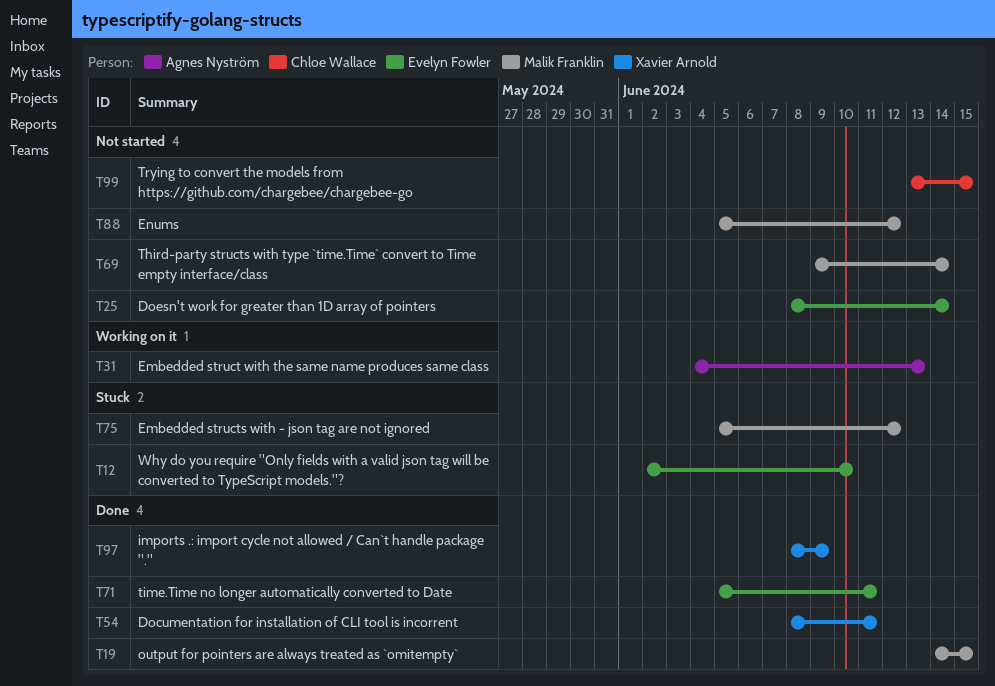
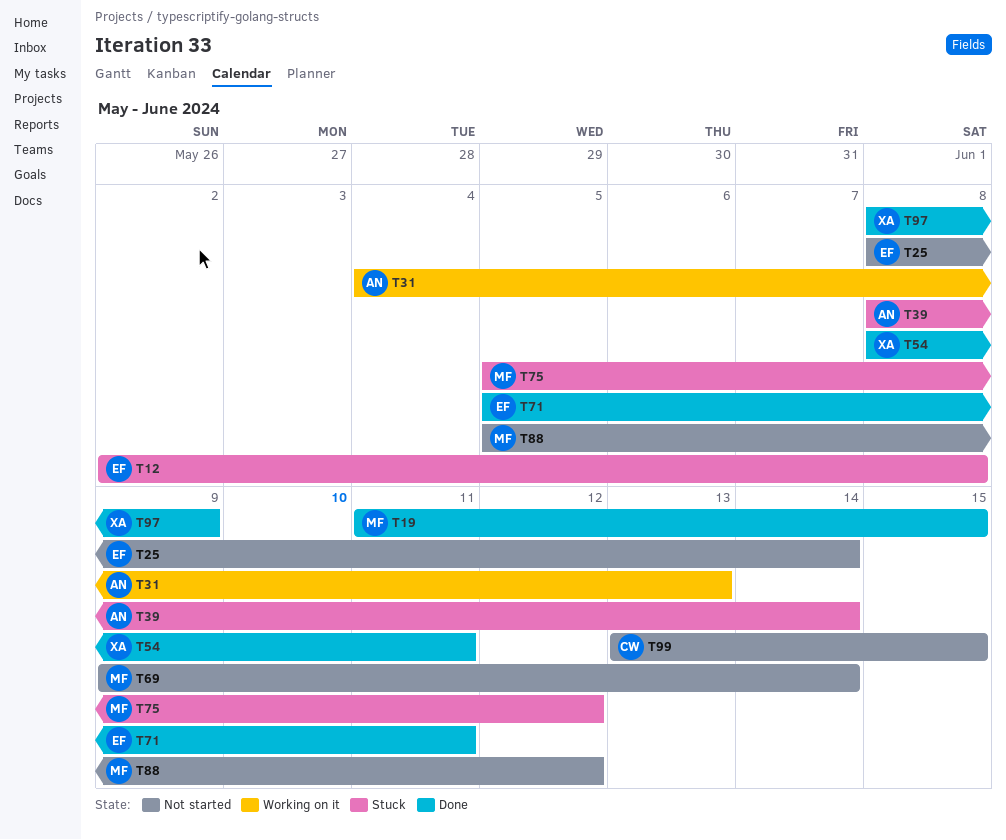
T12, due: Jun 10 -> Jun 8
T19, start: Jun 14 -> Jun 11
T39: none -> present

